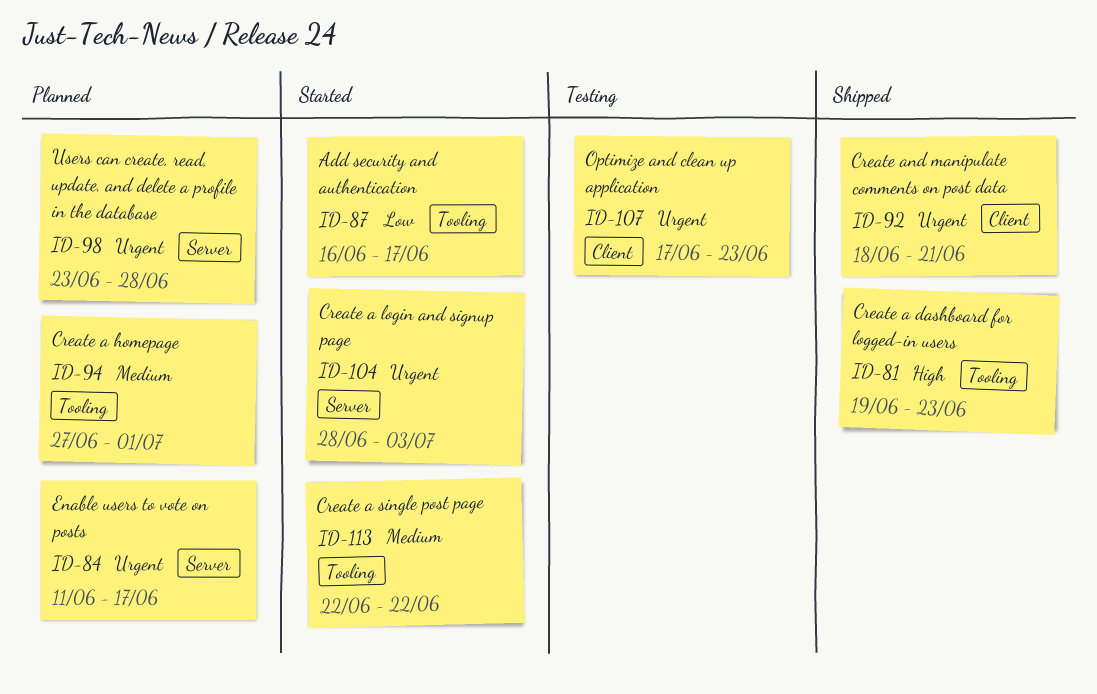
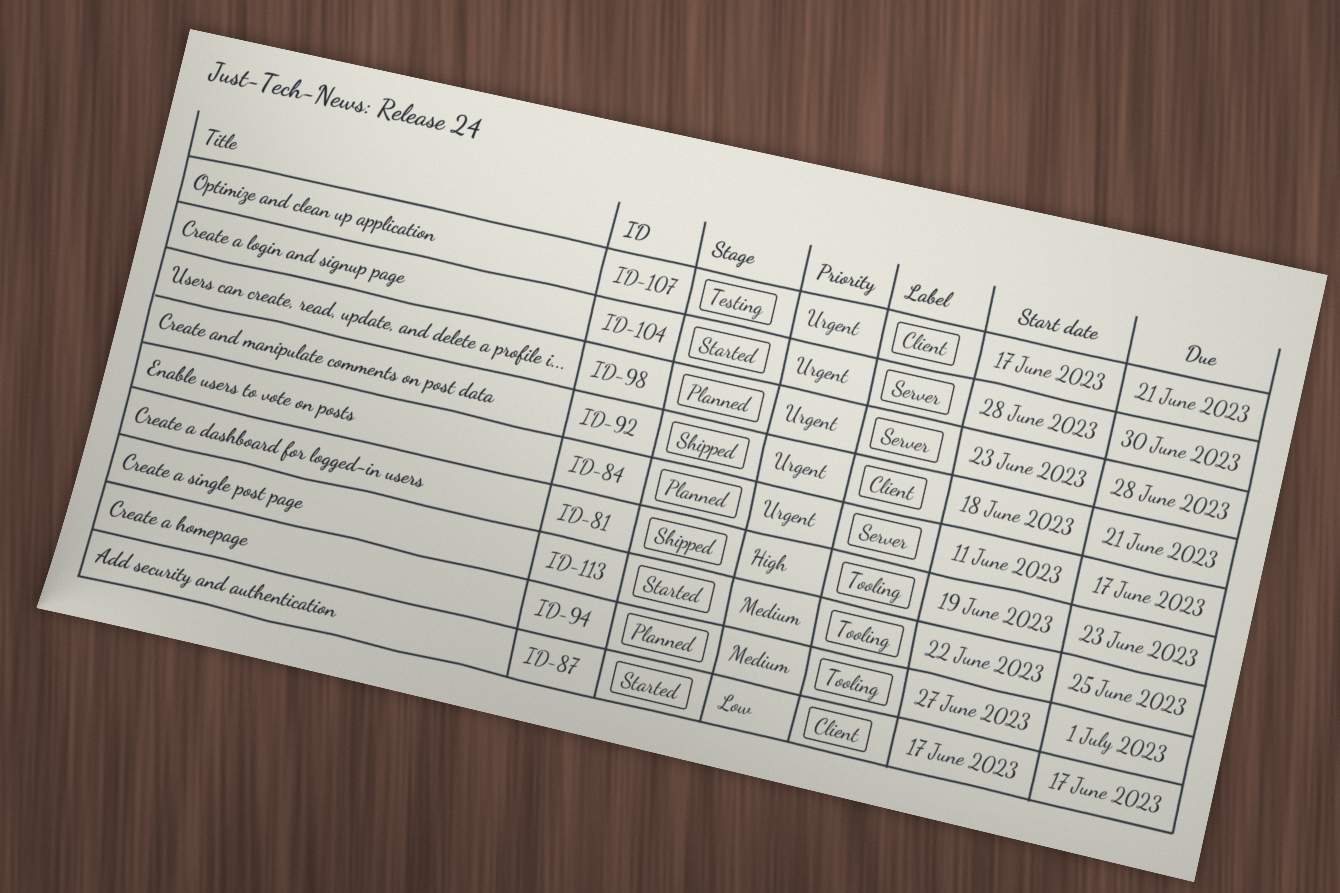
ID-87, label: Tooling -> Client
ID-87, start: Jun 16 -> Jun 17
ID-104, due: Jul 3 -> Jun 30
ID-107, due: Jun 23 -> Jun 21
ID-113, due: Jun 22 -> Jun 25

